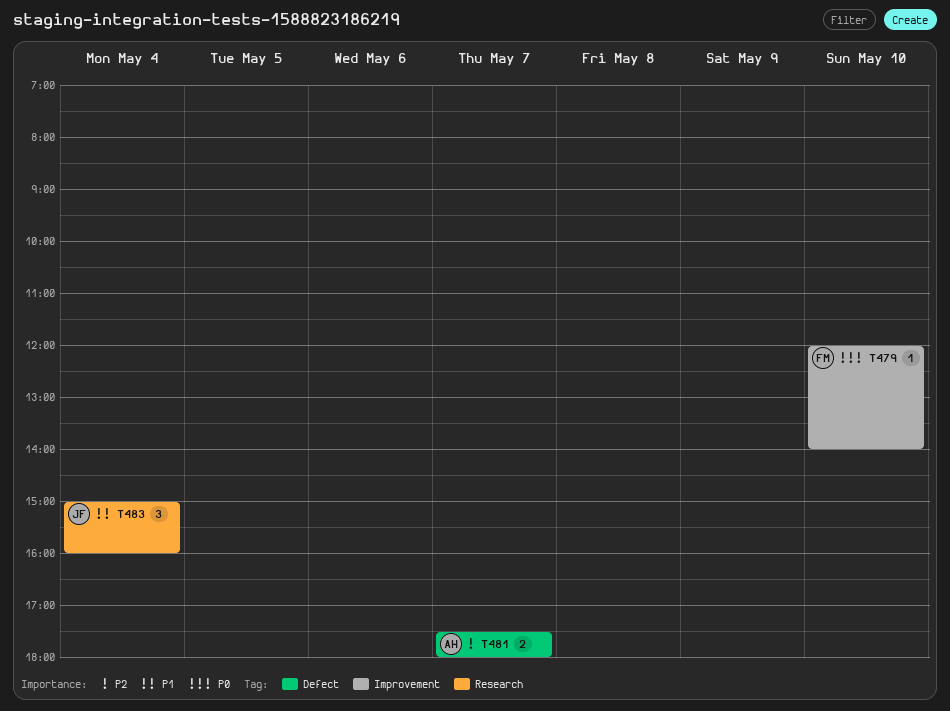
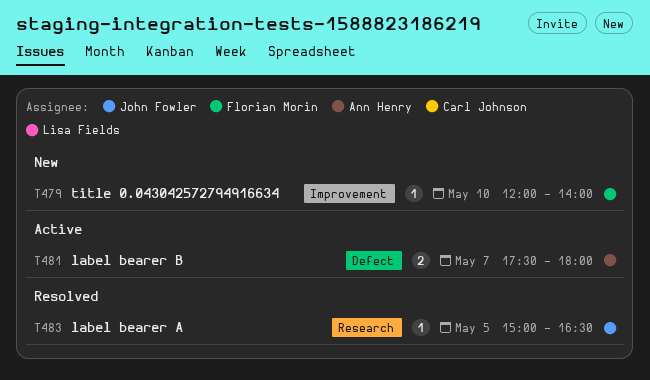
T483, estimate: 3 -> 1
T483, day: May 4 -> May 5
T483, ends: 16:00 -> 16:30

